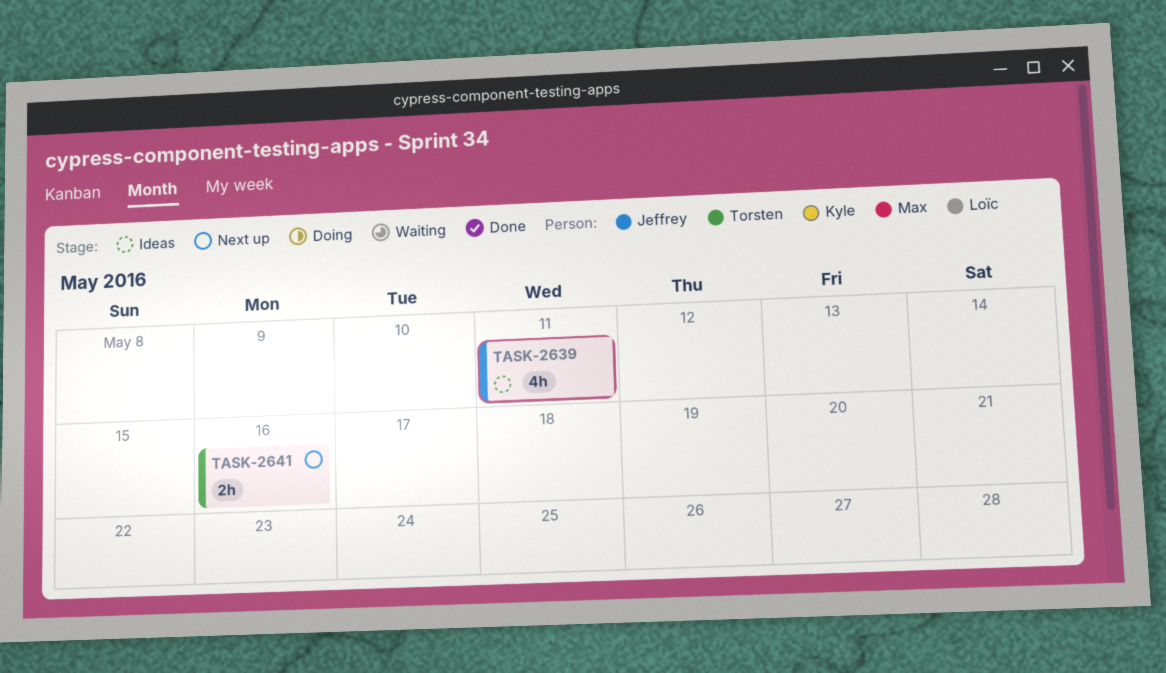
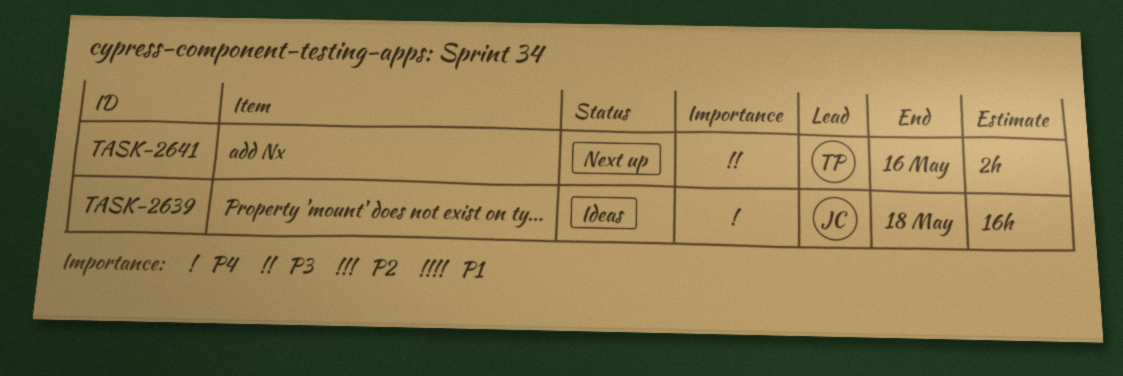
TASK-2639, estimate: 4h -> 16h
TASK-2639, due: May 11 -> May 18

